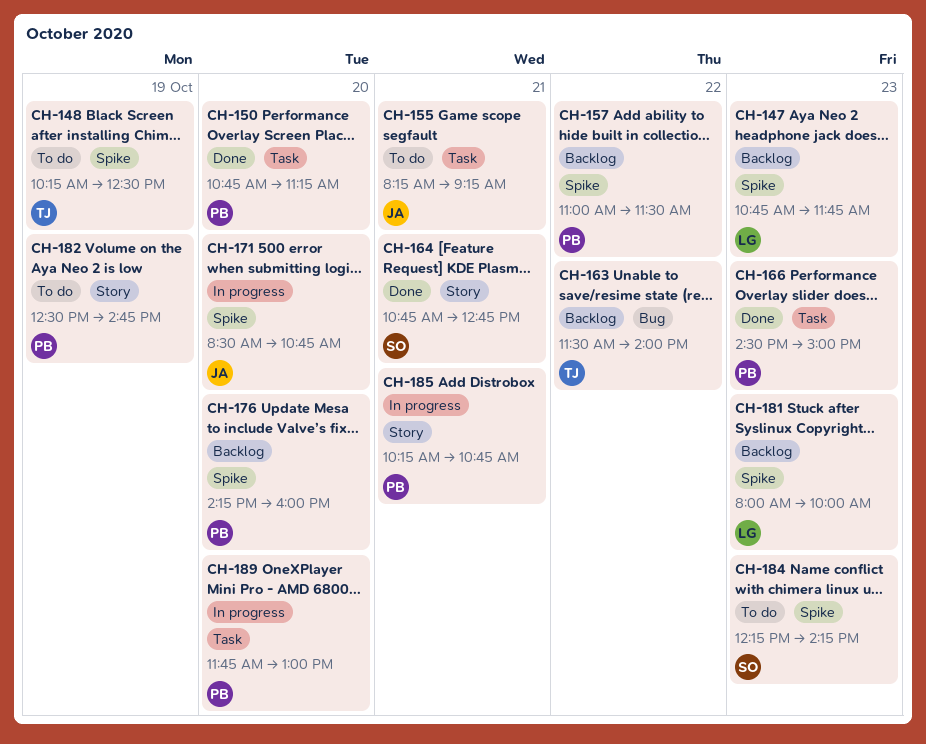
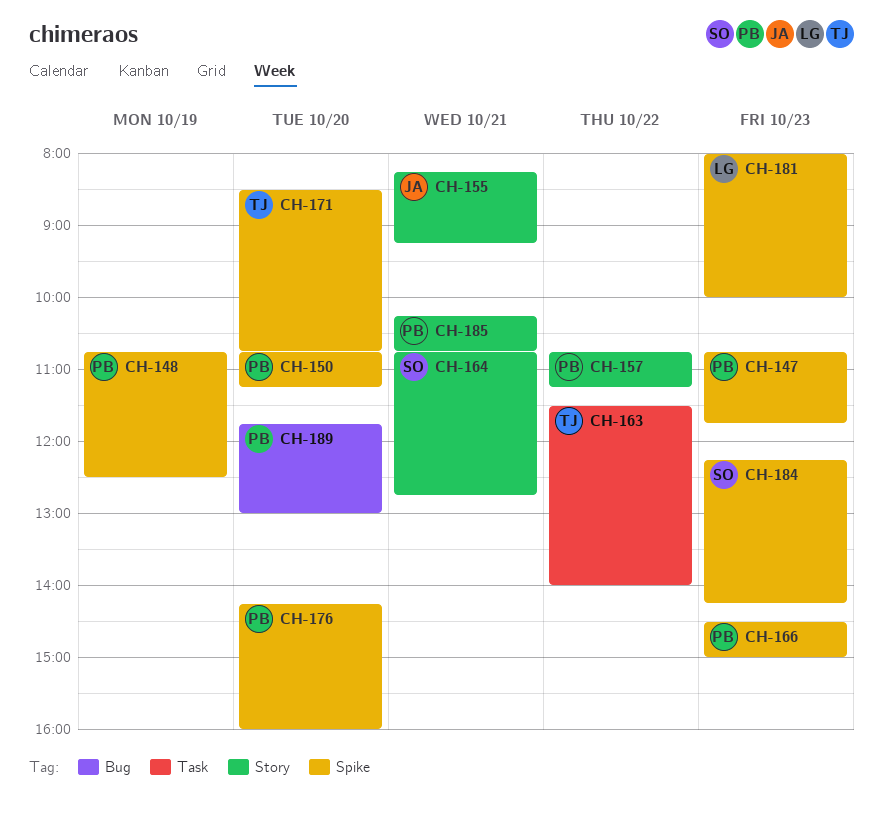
CH-147, owner: LG -> PB
CH-148, owner: TJ -> PB
CH-148, begins: 10:15 -> 10:45
CH-150, label: Task -> Spike
CH-155, label: Task -> Story
CH-157, label: Spike -> Story
CH-157, begins: 11:00 -> 10:45
CH-157, ends: 11:30 -> 11:15
CH-163, label: Bug -> Task
CH-166, label: Task -> Spike
CH-171, owner: JA -> TJ
CH-182: present -> none
CH-189, label: Task -> Bug

